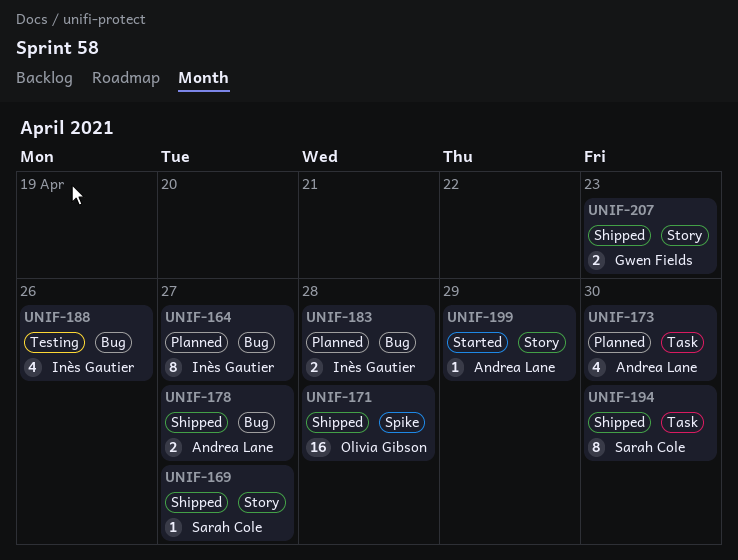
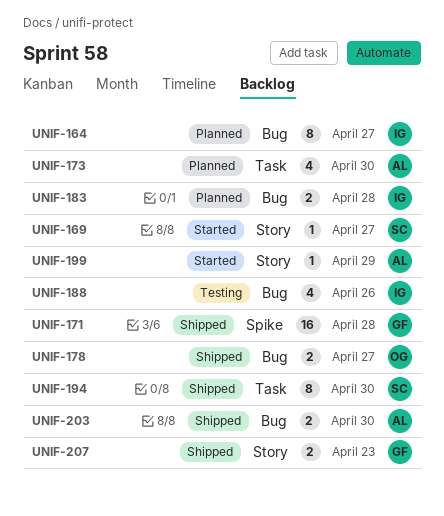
UNIF-169, status: Shipped -> Started
UNIF-171, owner: Olivia Gibson -> Gwen Fields
UNIF-178, owner: Andrea Lane -> Olivia Gibson
UNIF-203: none -> present

